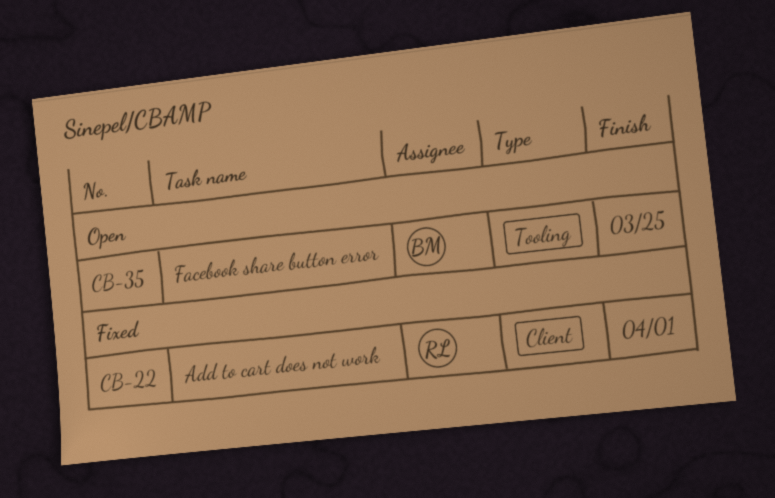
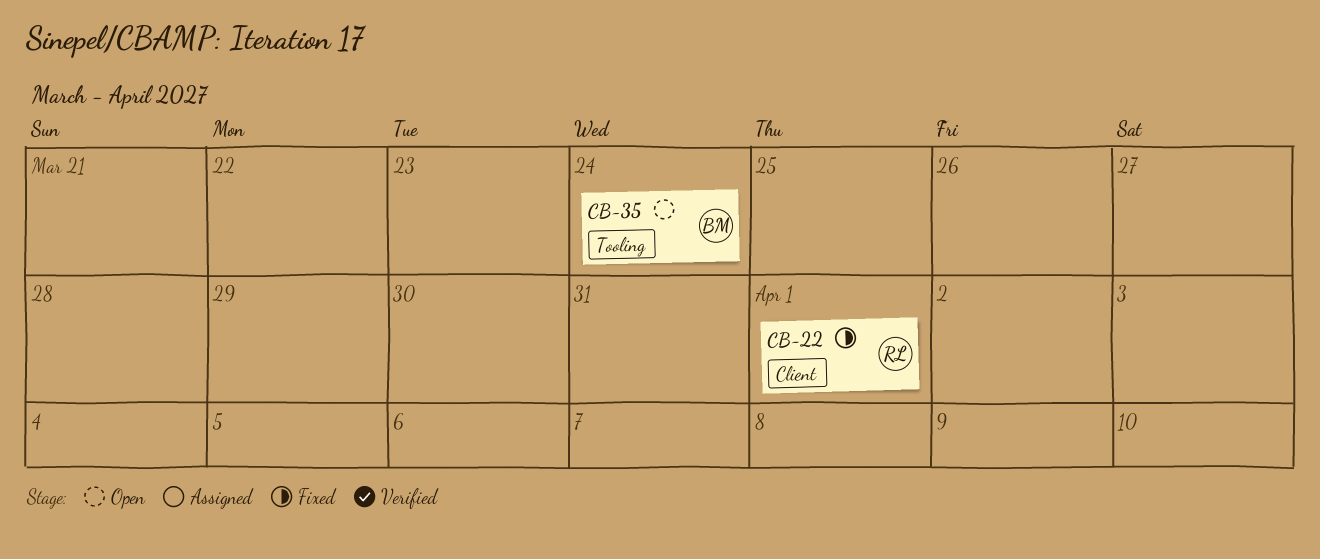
CB-35, due: Mar 25 -> Mar 24

